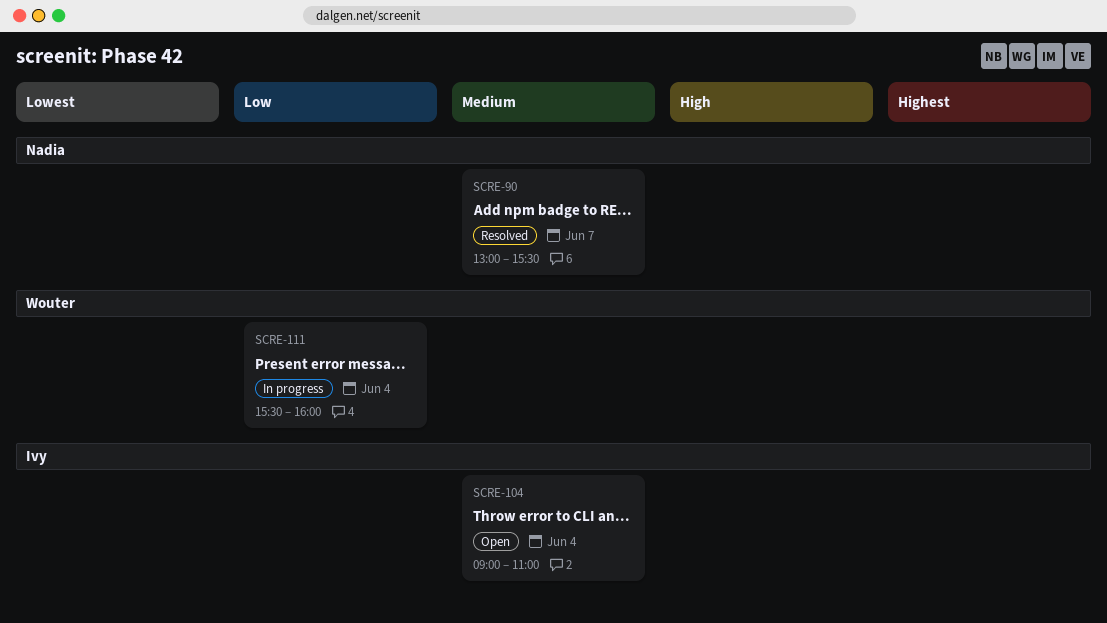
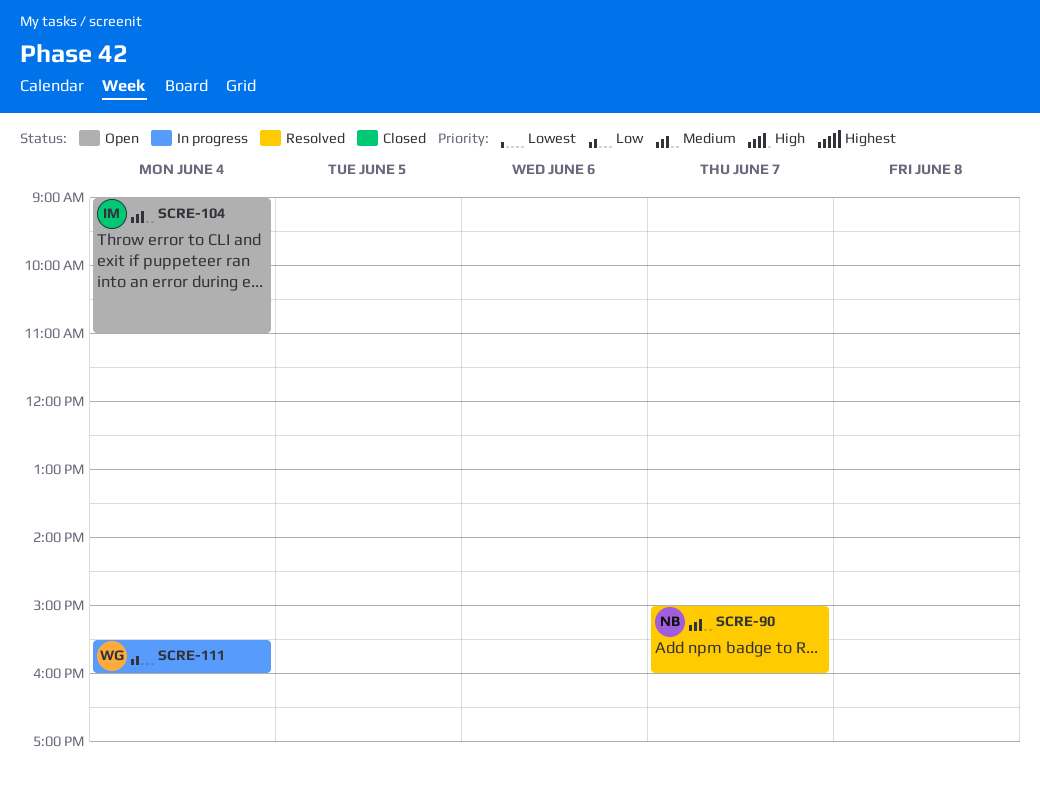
SCRE-90, begins: 13:00 -> 15:00
SCRE-90, ends: 15:30 -> 16:00

